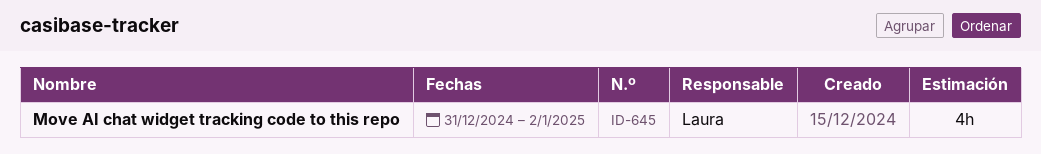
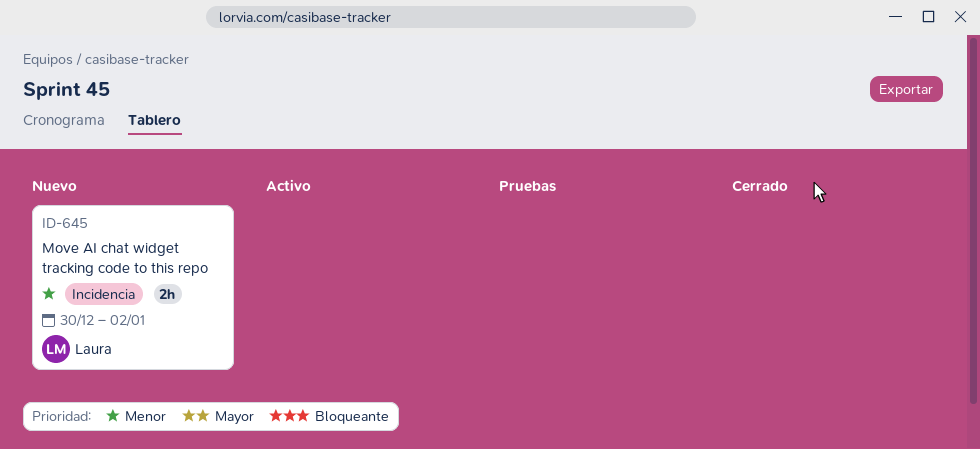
ID-645, estimate: 4h -> 2h
ID-645, start: Dec 31 -> Dec 30

